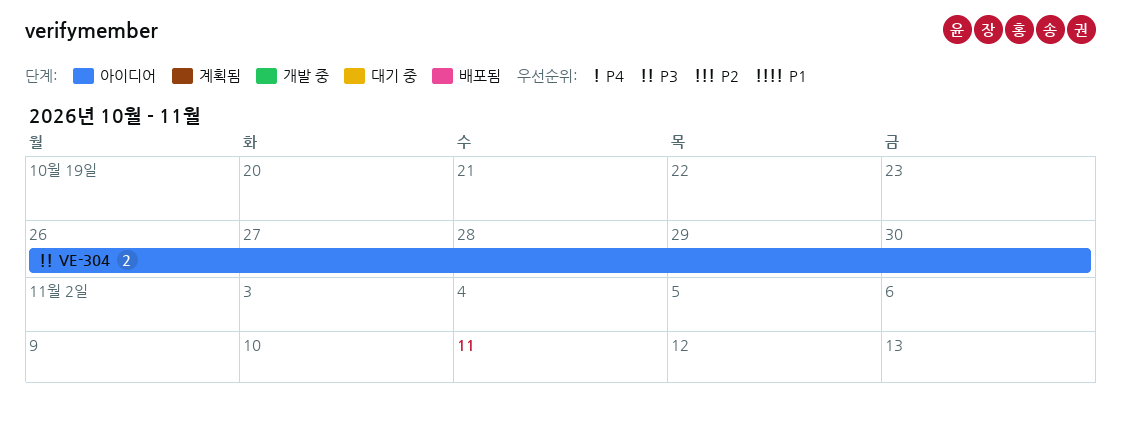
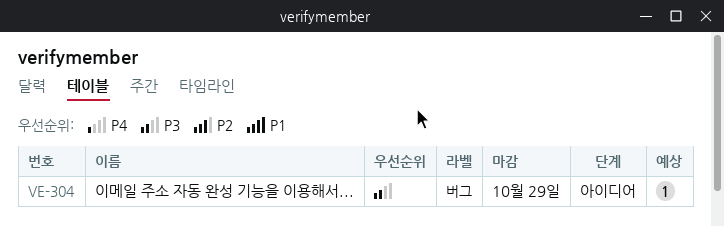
VE-304, estimate: 2 -> 1
VE-304, due: Oct 30 -> Oct 29

